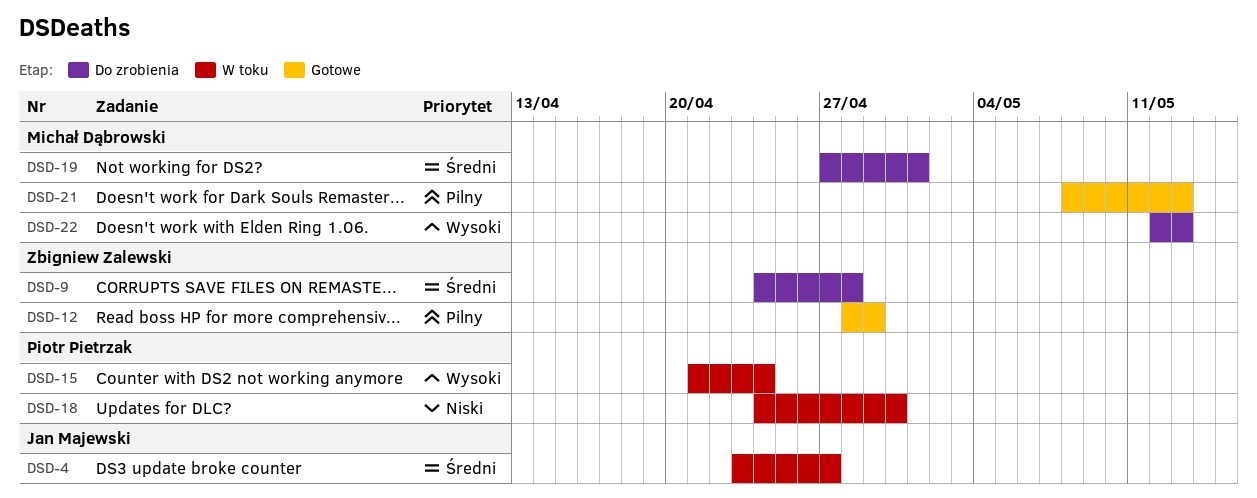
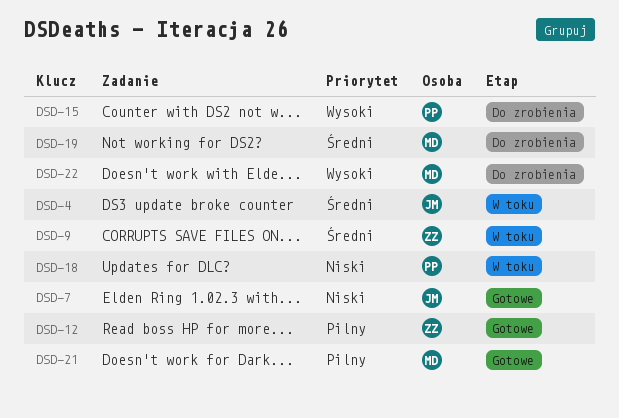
DSD-7: none -> present
DSD-9, status: Do zrobienia -> W toku
DSD-15, status: W toku -> Do zrobienia

